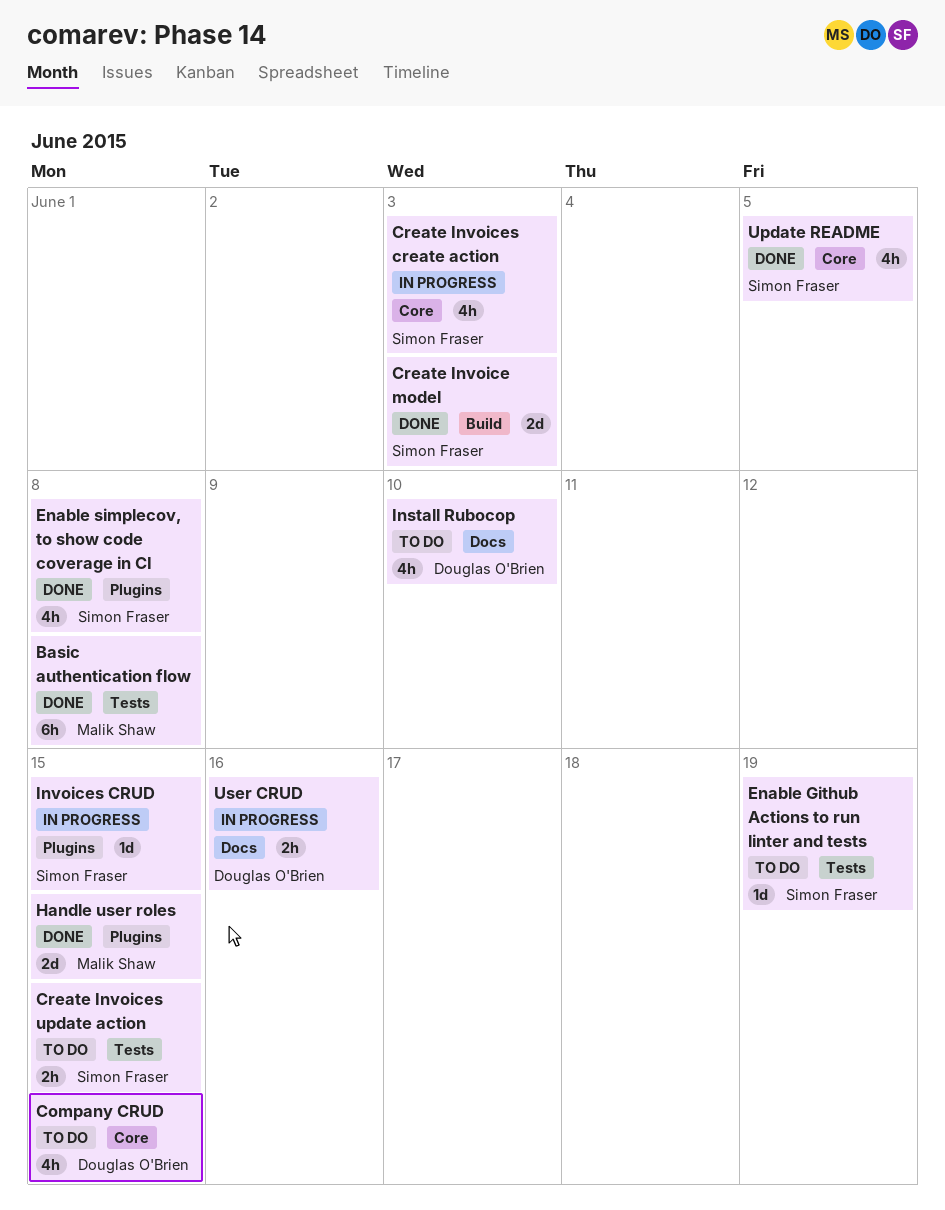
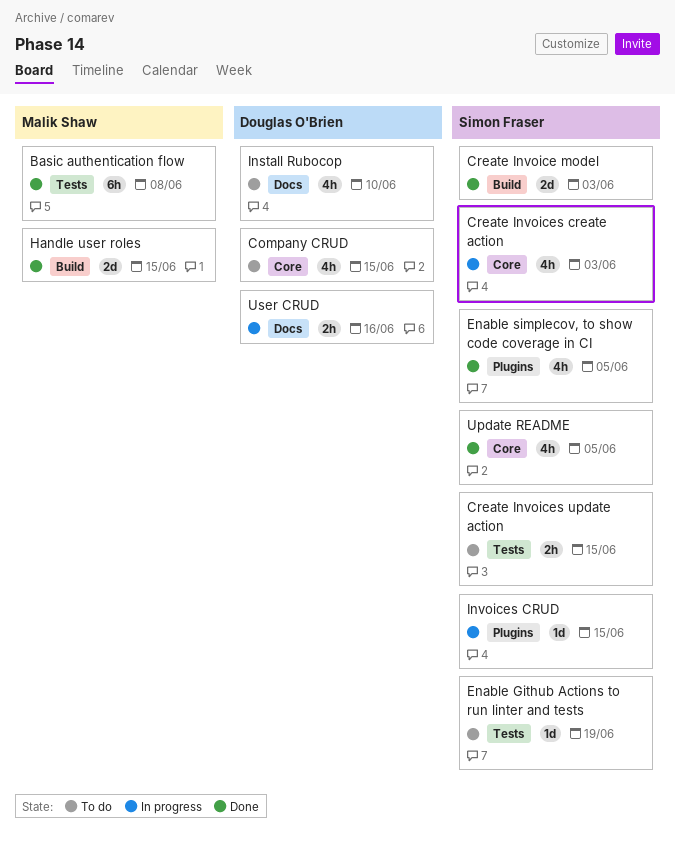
Enable simplecov, to show code coverage in CI, due: Jun 8 -> Jun 5
Handle user roles, label: Plugins -> Build

